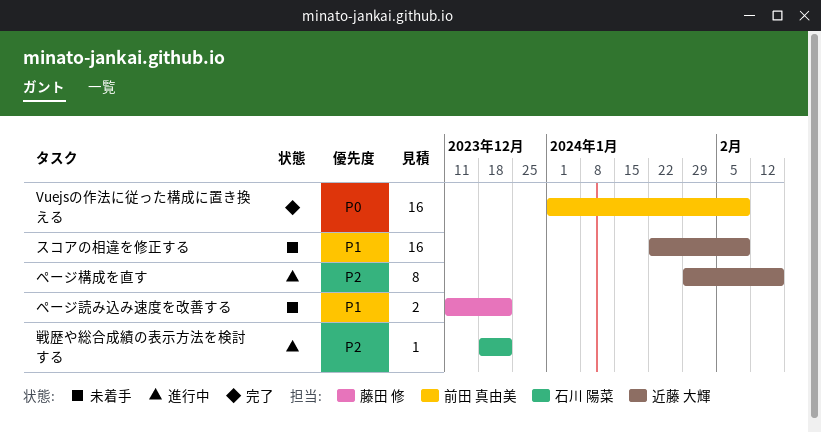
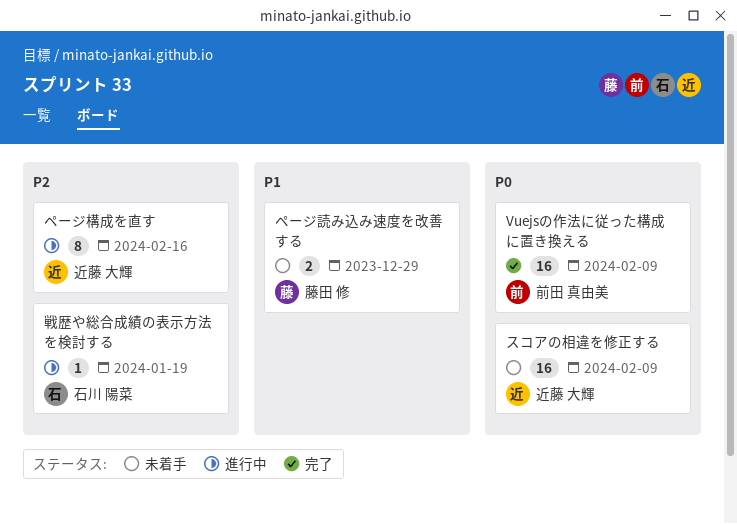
スコアの相違を修正する, priority: P1 -> P0
ページ読み込み速度を改善する, due: Dec 22 -> Dec 29
戦歴や総合成績の表示方法を検討する, due: Dec 22 -> Jan 19

